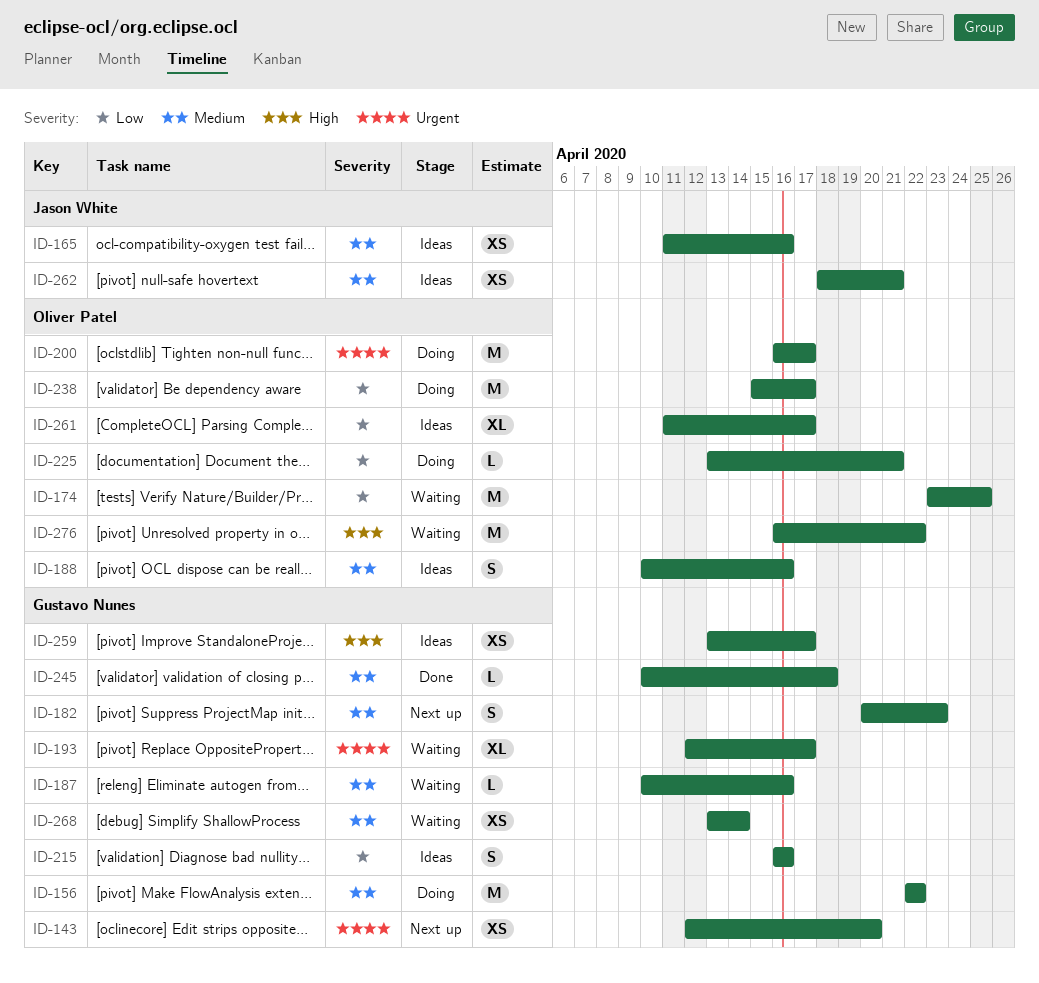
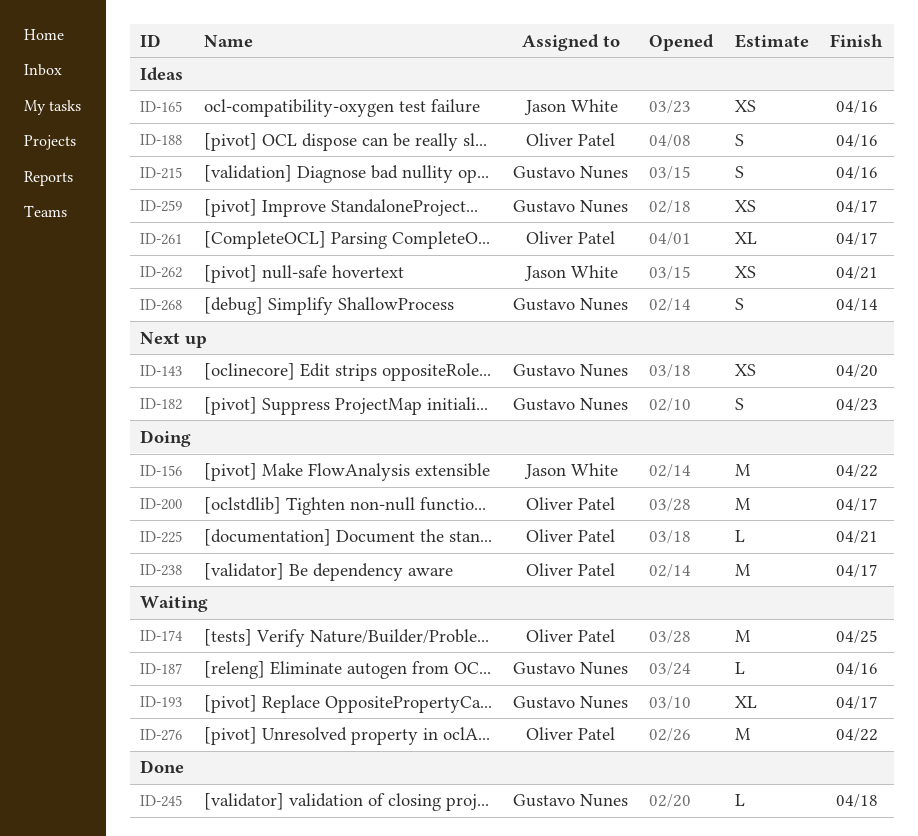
ID-156, owner: Gustavo Nunes -> Jason White
ID-268, status: Waiting -> Ideas
ID-268, estimate: XS -> S

